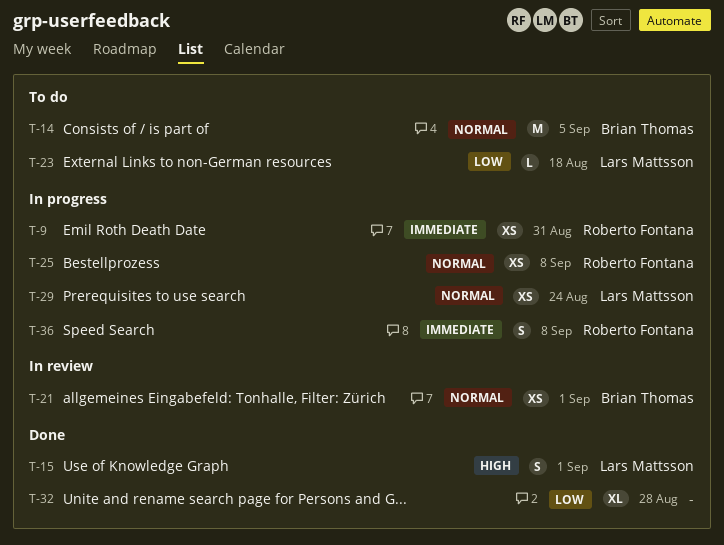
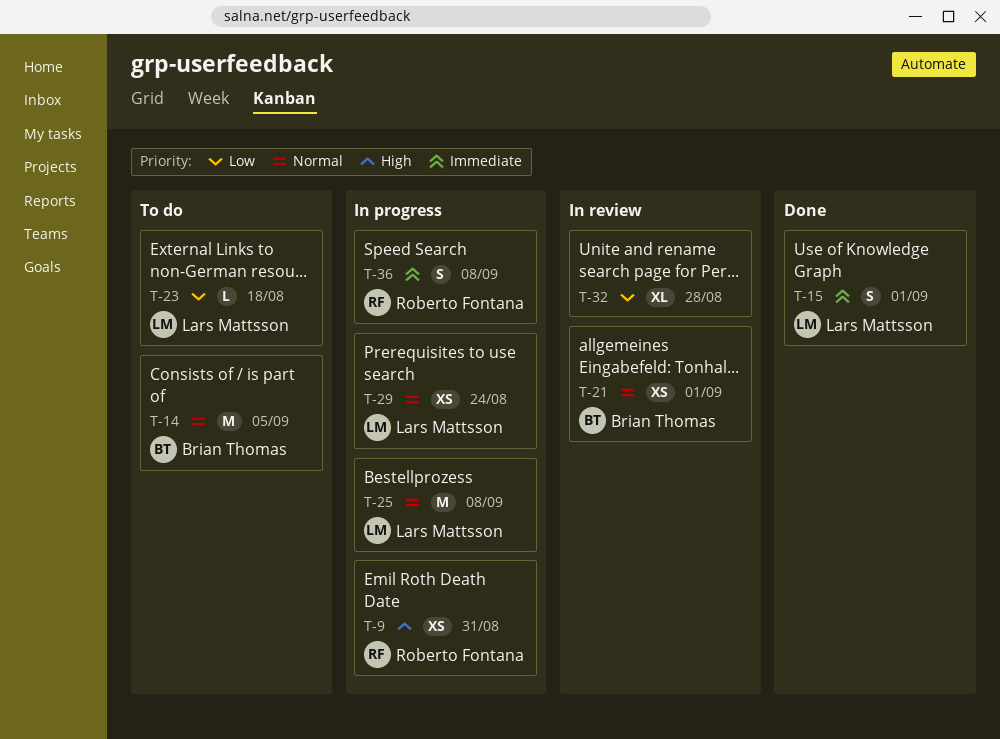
T-9, priority: Immediate -> High
T-15, priority: High -> Immediate
T-25, owner: Roberto Fontana -> Lars Mattsson
T-25, estimate: XS -> M
T-32, status: Done -> In review

